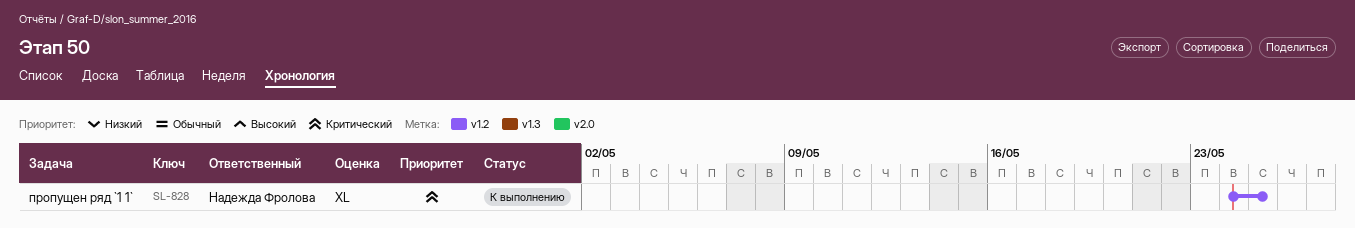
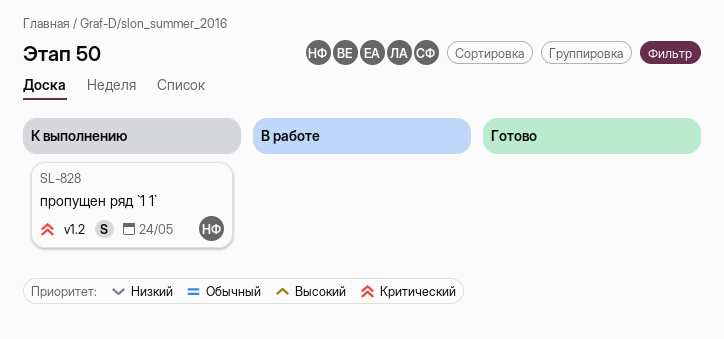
SL-828, estimate: XL -> S
SL-828, due: May 25 -> May 24

